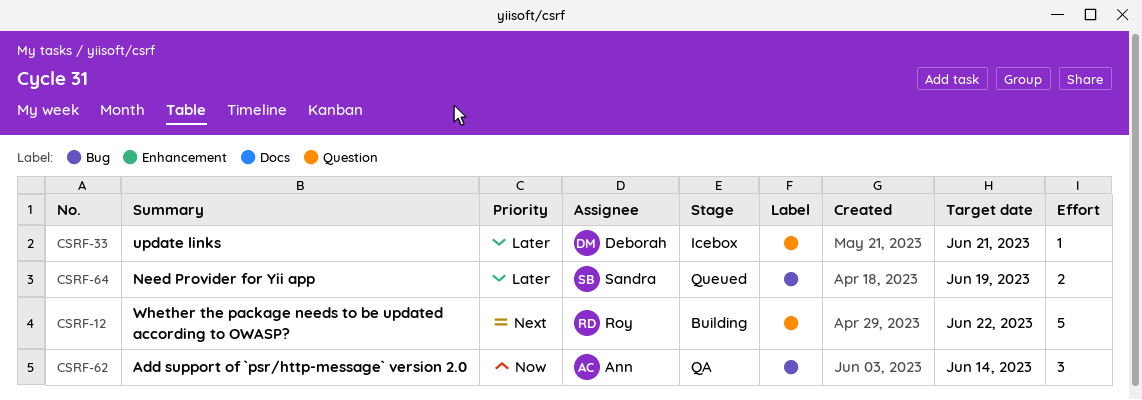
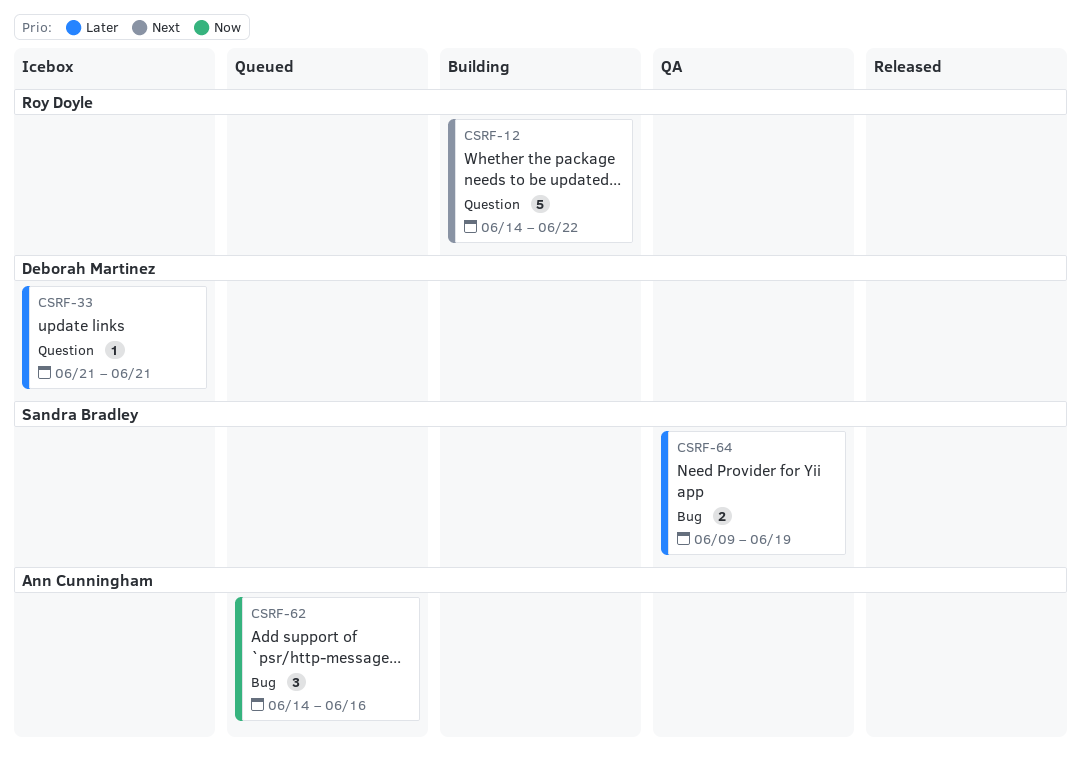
CSRF-62, status: QA -> Queued
CSRF-62, due: Jun 14 -> Jun 16
CSRF-64, status: Queued -> QA

